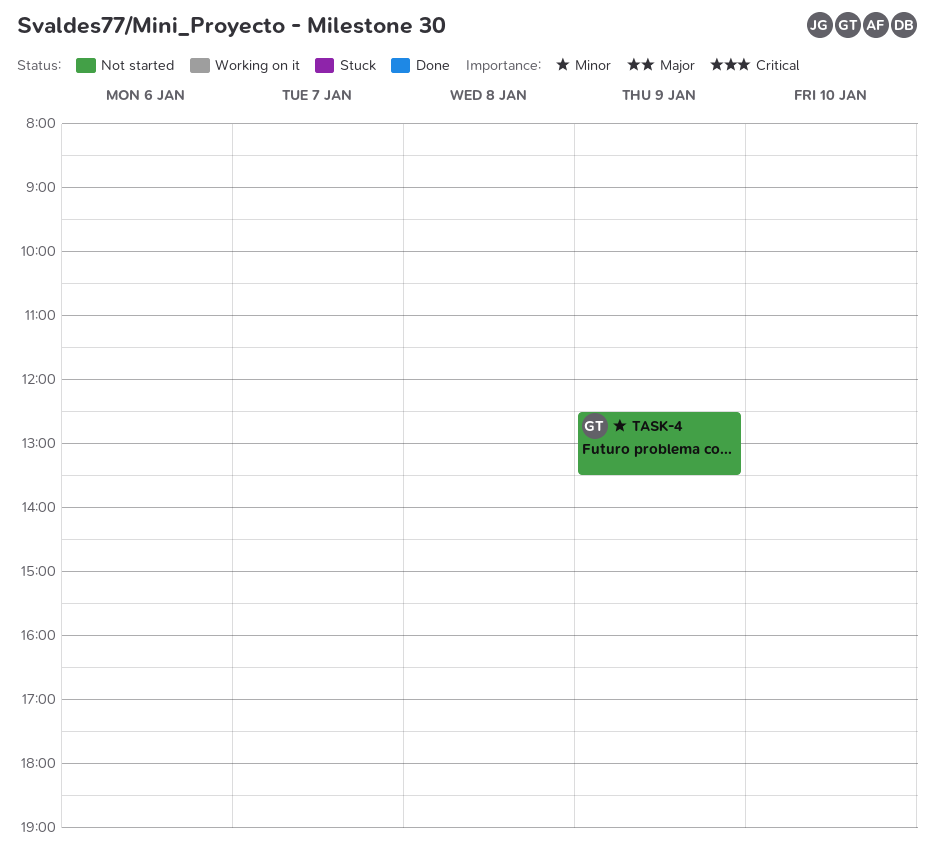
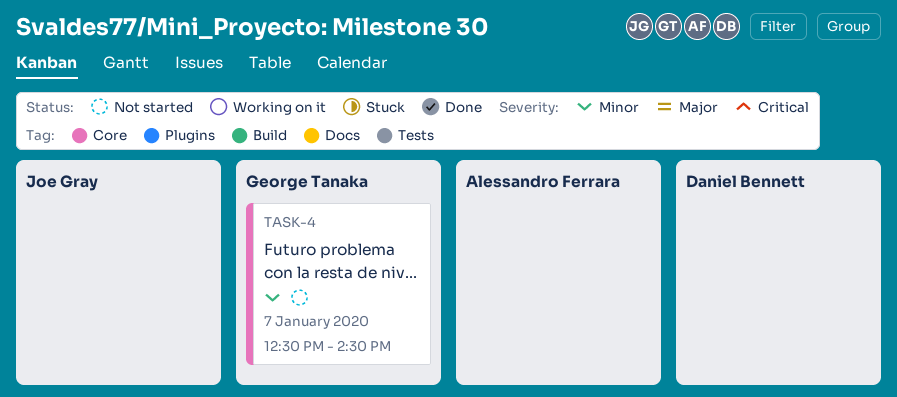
TASK-4, day: Jan 9 -> Jan 7
TASK-4, ends: 13:30 -> 14:30

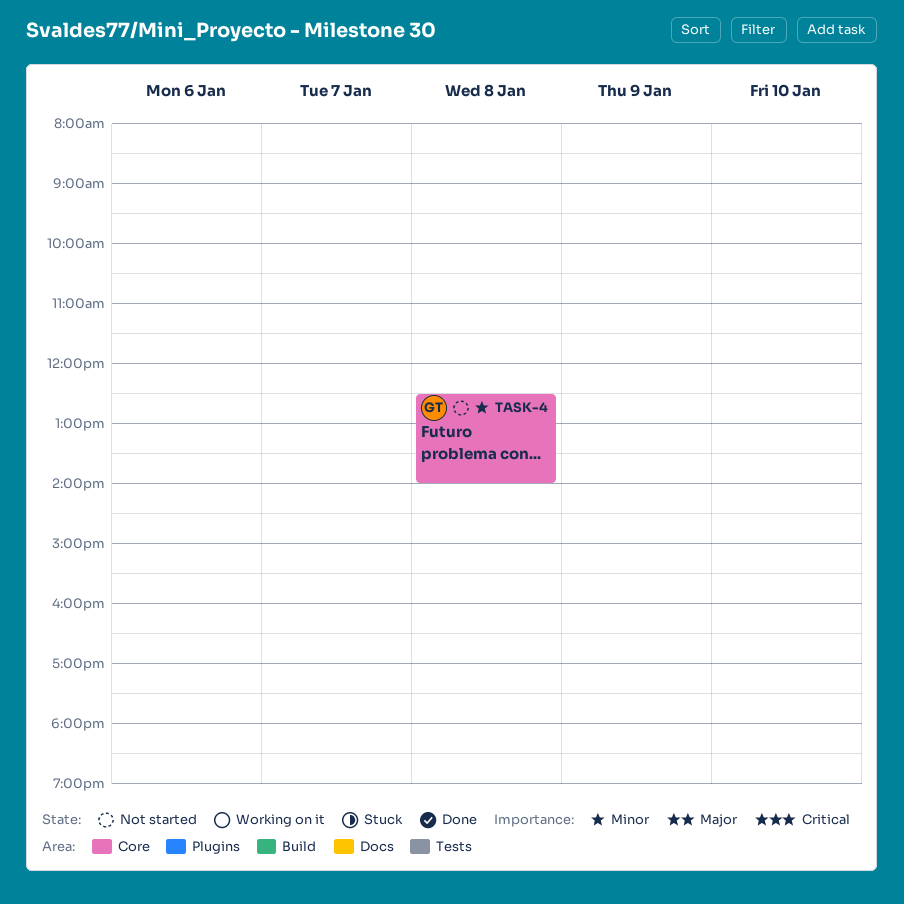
TASK-4, day: Jan 7 -> Jan 8
TASK-4, ends: 14:30 -> 14:00

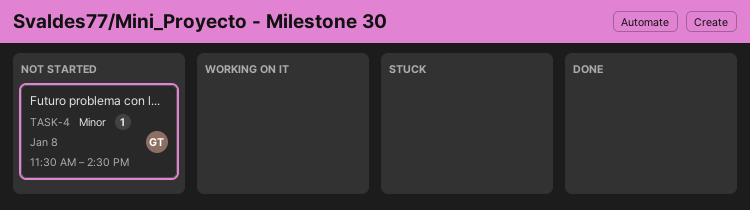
TASK-4, begins: 12:30 -> 11:30
TASK-4, ends: 14:00 -> 14:30

